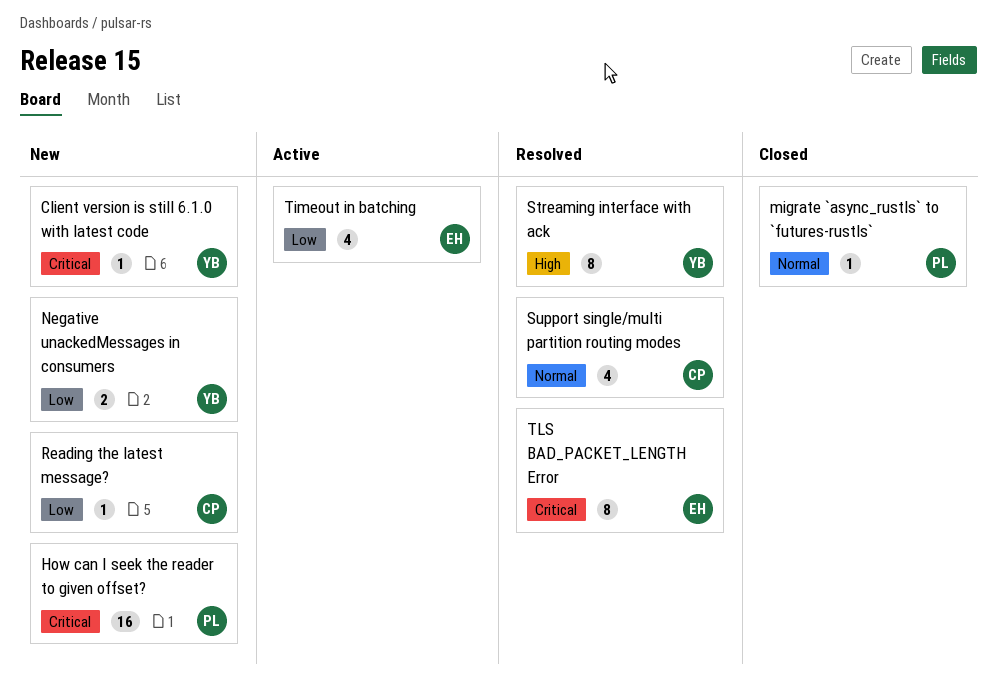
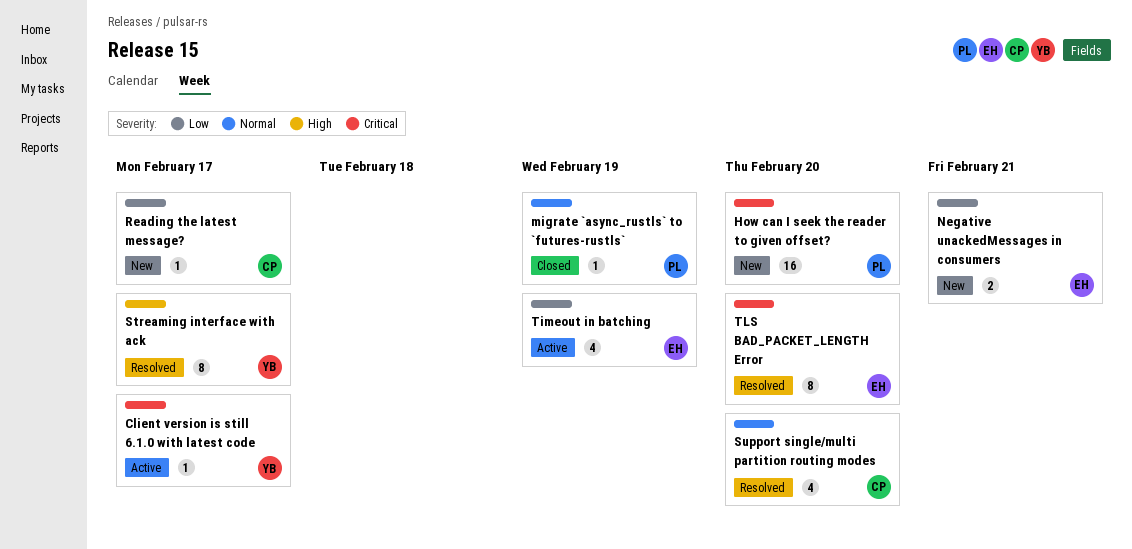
Client version is still 6.1.0 with latest code, status: New -> Active
Negative unackedMessages in consumers, owner: YB -> EH

